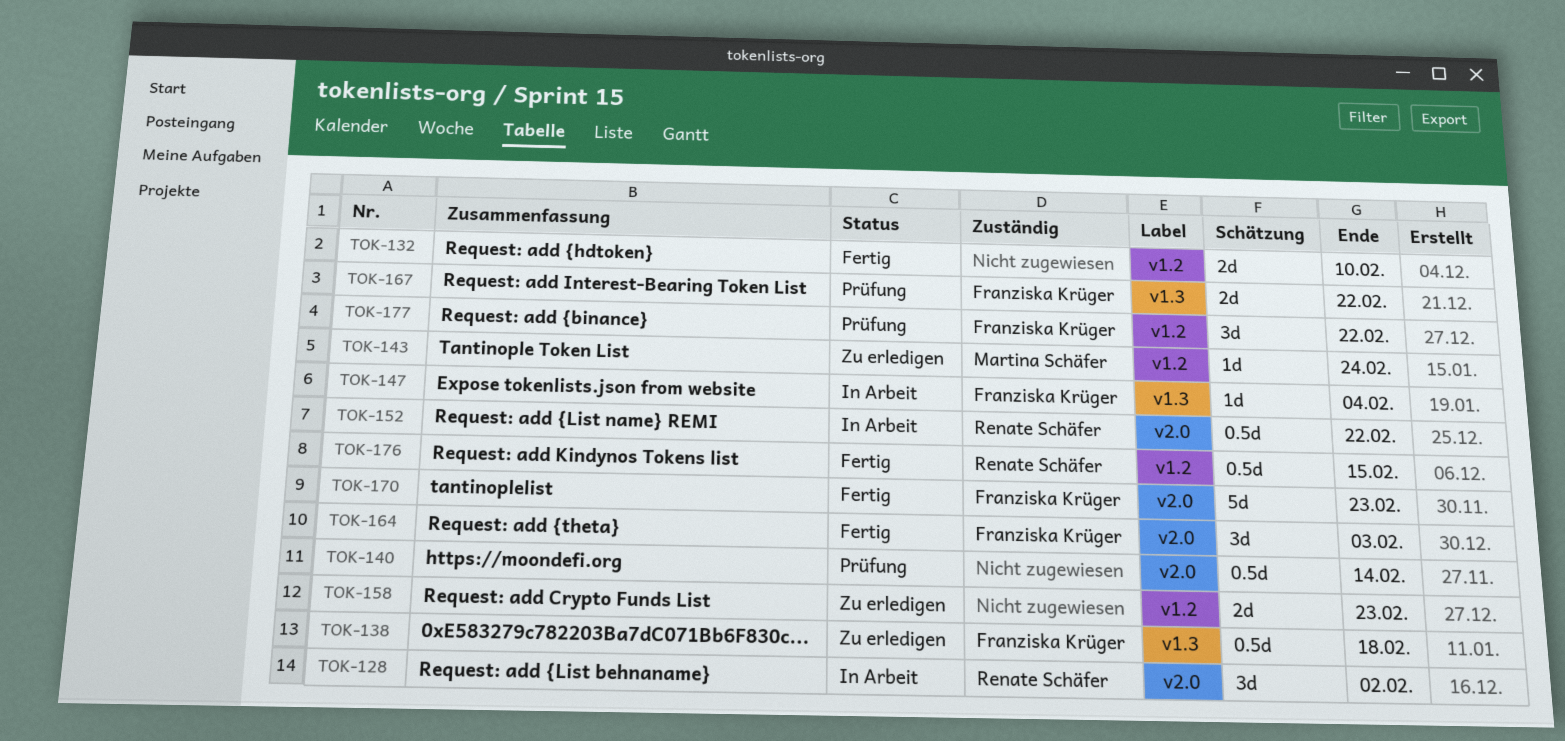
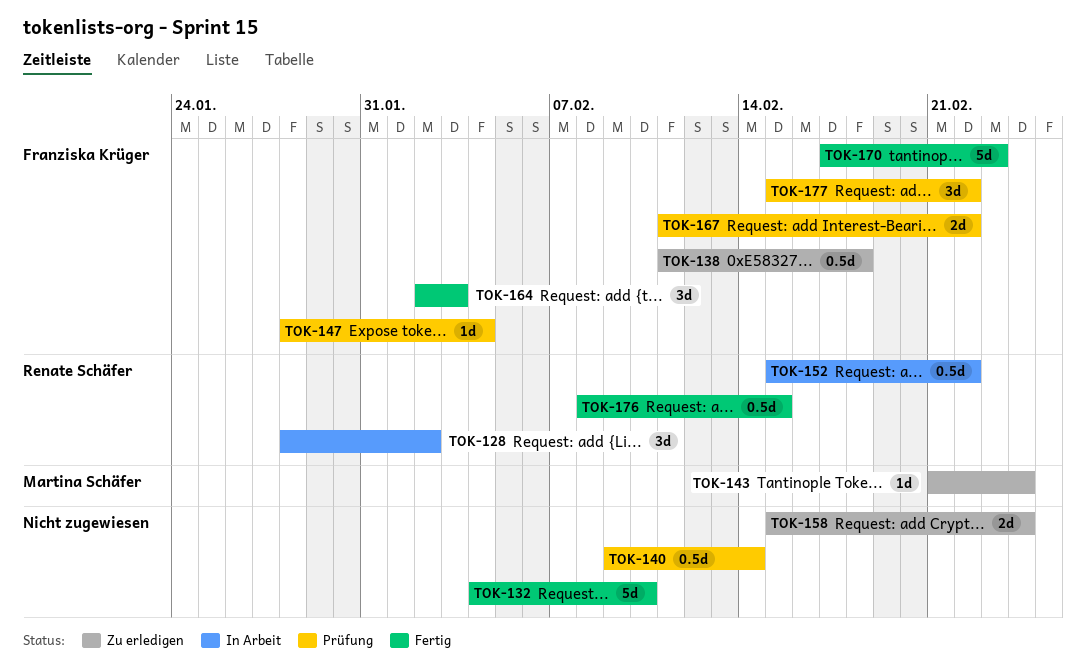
TOK-132, estimate: 2d -> 5d
TOK-147, status: In Arbeit -> Prüfung
TOK-158, due: Feb 23 -> Feb 24

